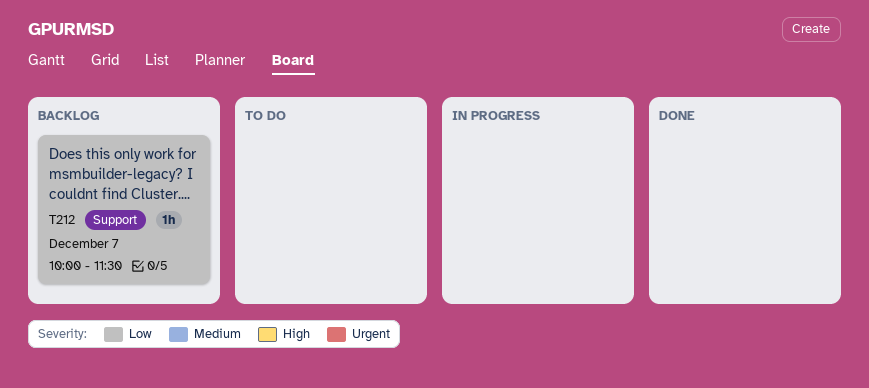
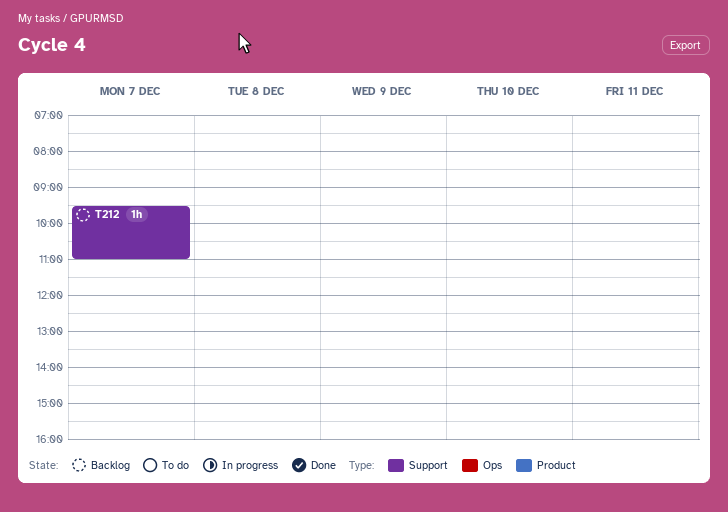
T212, begins: 10:00 -> 09:30
T212, ends: 11:30 -> 11:00

